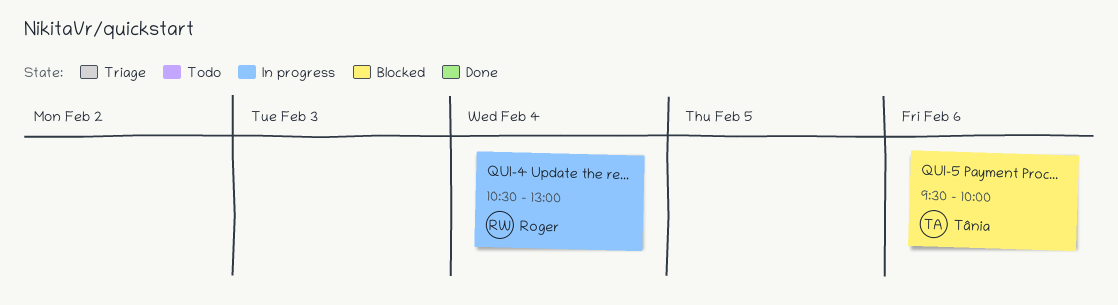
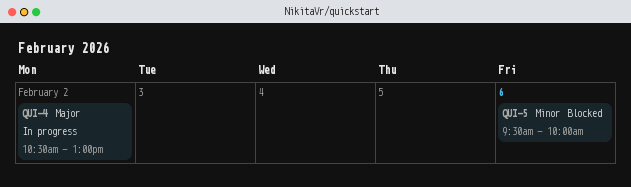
QUI-4, day: Feb 4 -> Feb 2

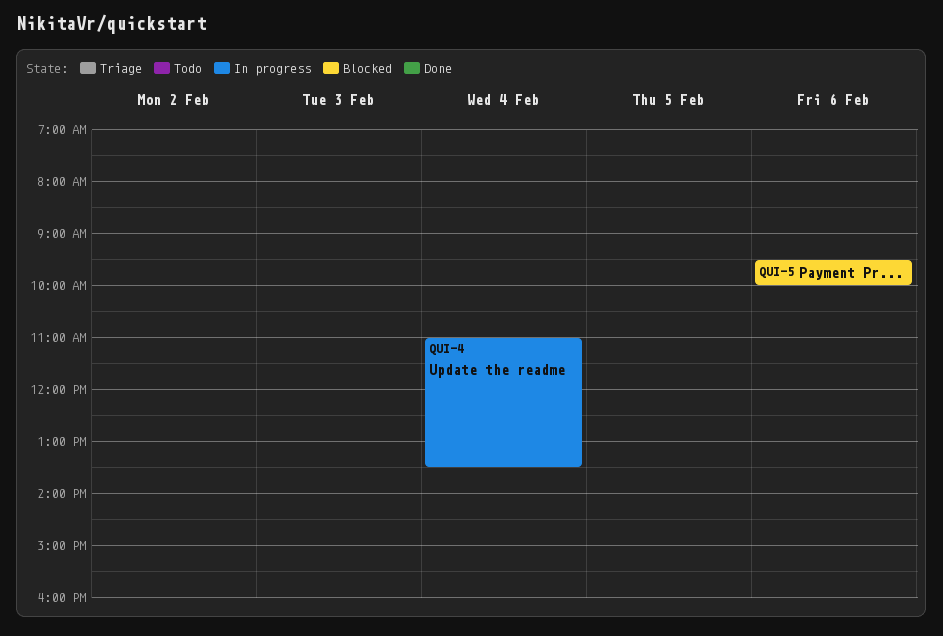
QUI-4, day: Feb 2 -> Feb 4
QUI-4, begins: 10:30 -> 11:00
QUI-4, ends: 13:00 -> 13:30

